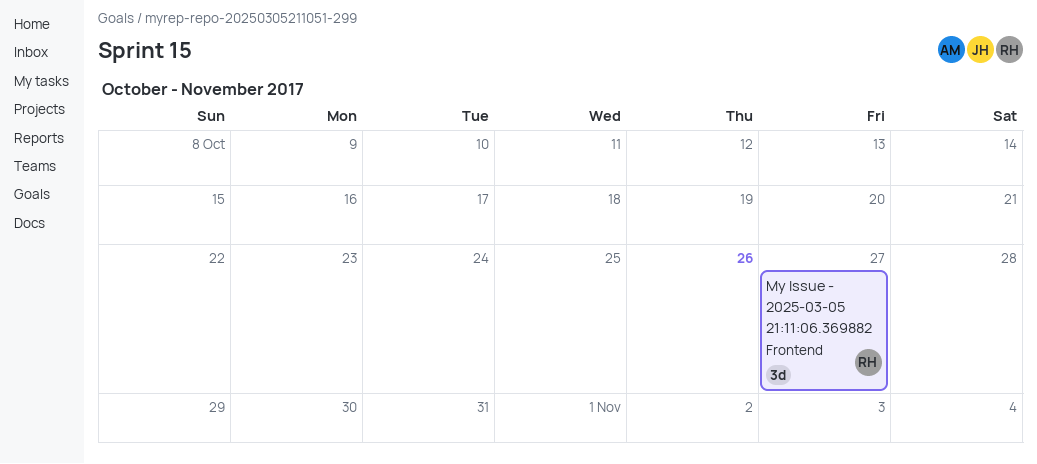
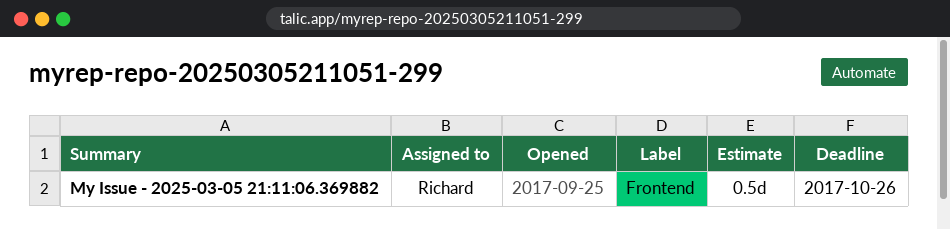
My Issue - 2025-03-05 21:11:06.369882, estimate: 3d -> 0.5d
My Issue - 2025-03-05 21:11:06.369882, due: Oct 27 -> Oct 26

